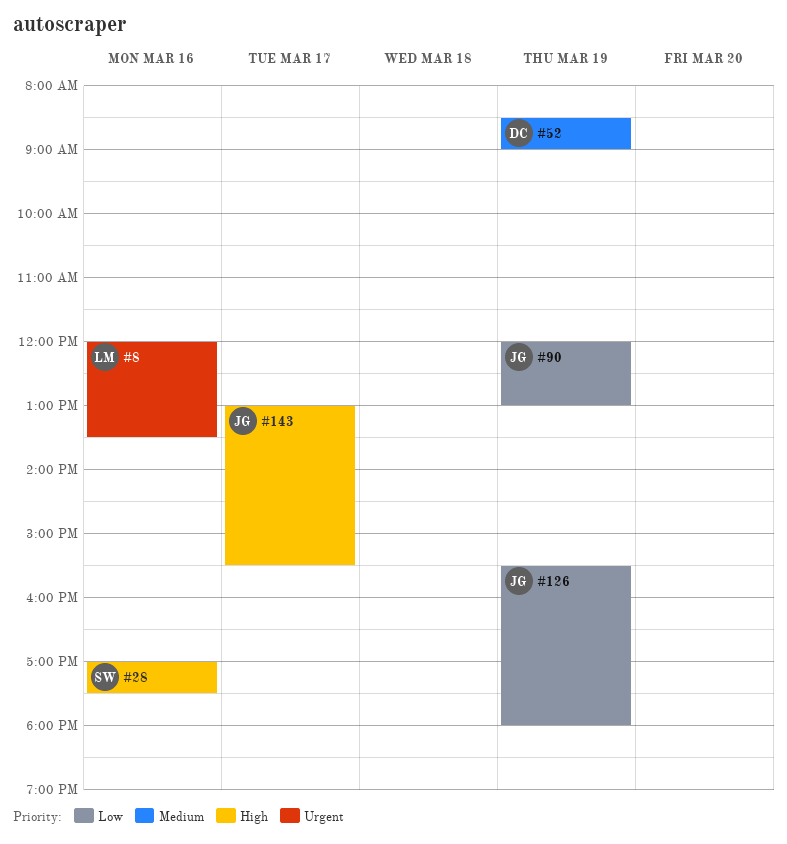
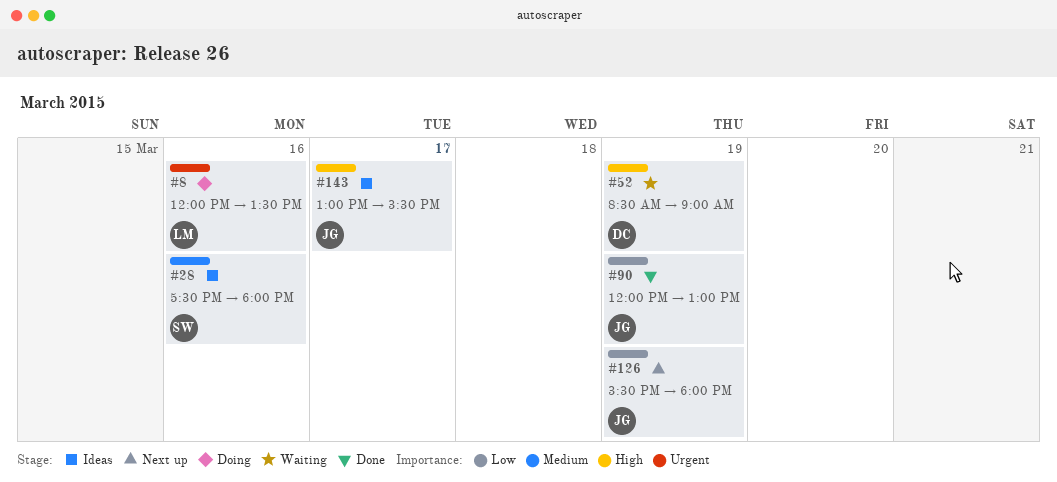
#28, priority: High -> Medium
#28, begins: 17:00 -> 17:30
#28, ends: 17:30 -> 18:00
#52, priority: Medium -> High

